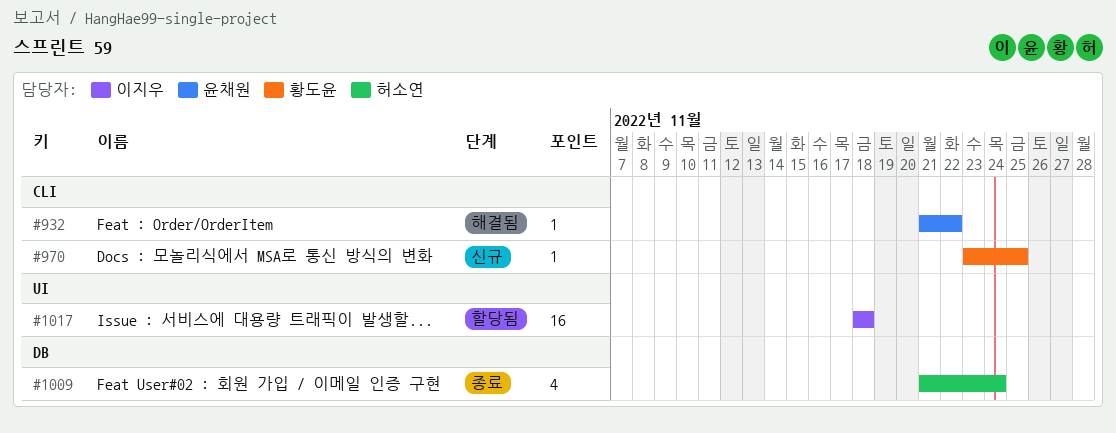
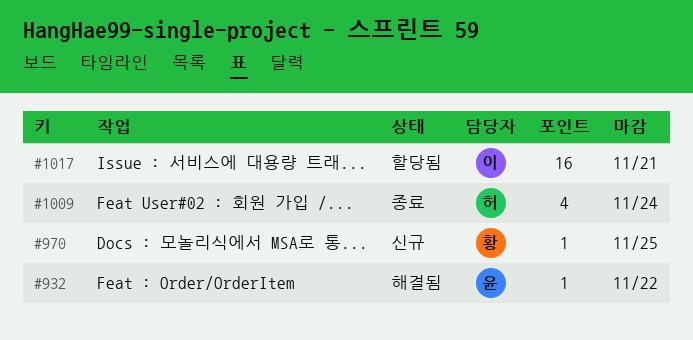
#1017, due: Nov 18 -> Nov 21

